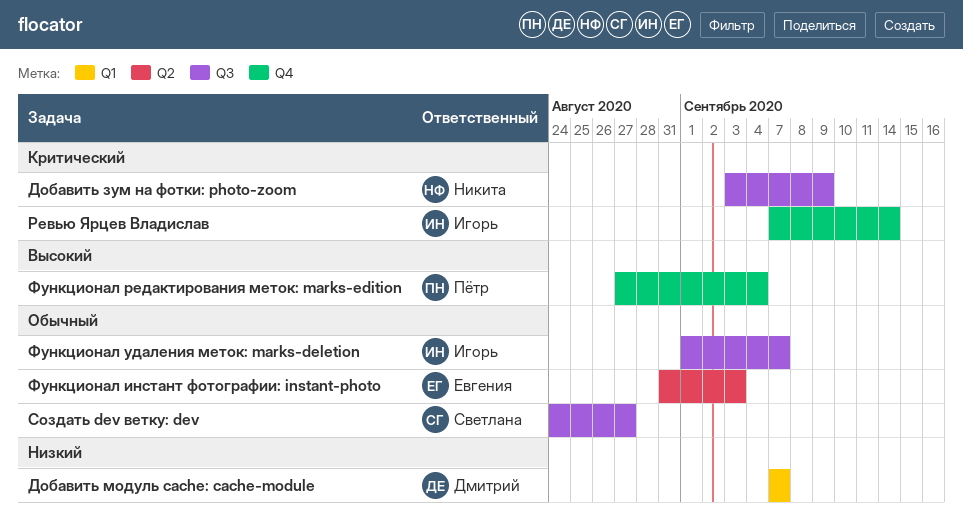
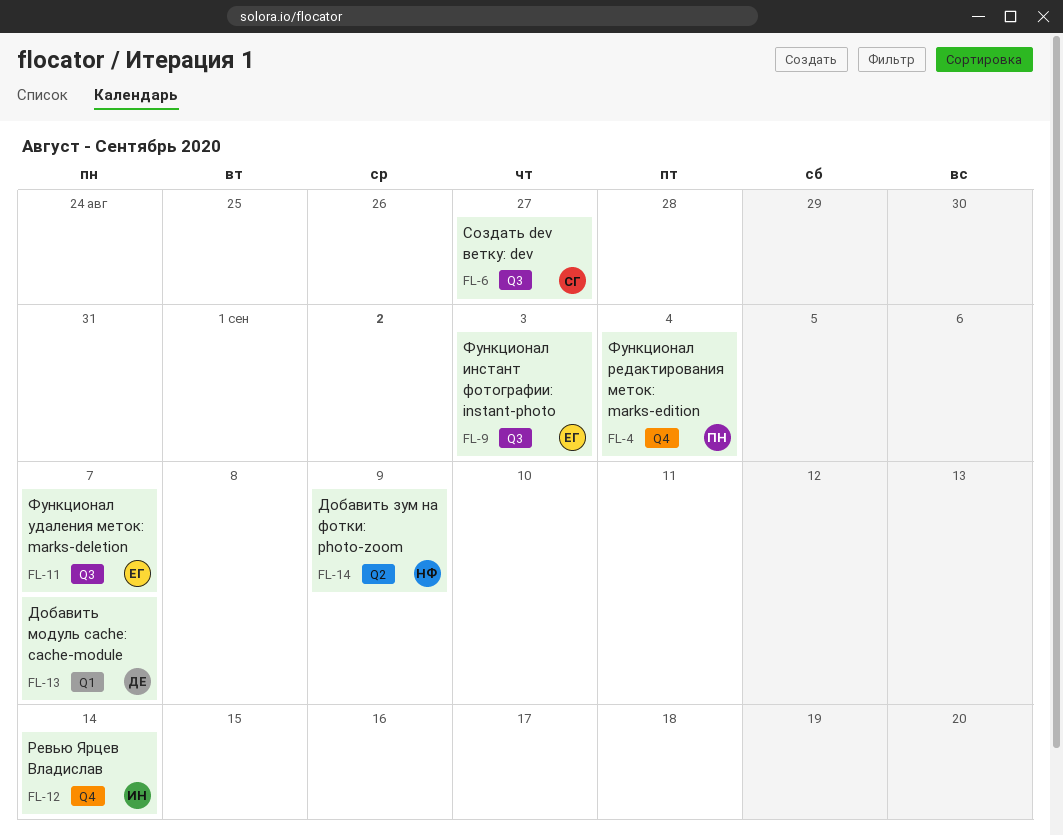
Добавить зум на фотки: photo-zoom, label: Q3 -> Q2
Функционал инстант фотографии: instant-photo, label: Q2 -> Q3
Функционал удаления меток: marks-deletion, owner: Игорь -> Евгения

